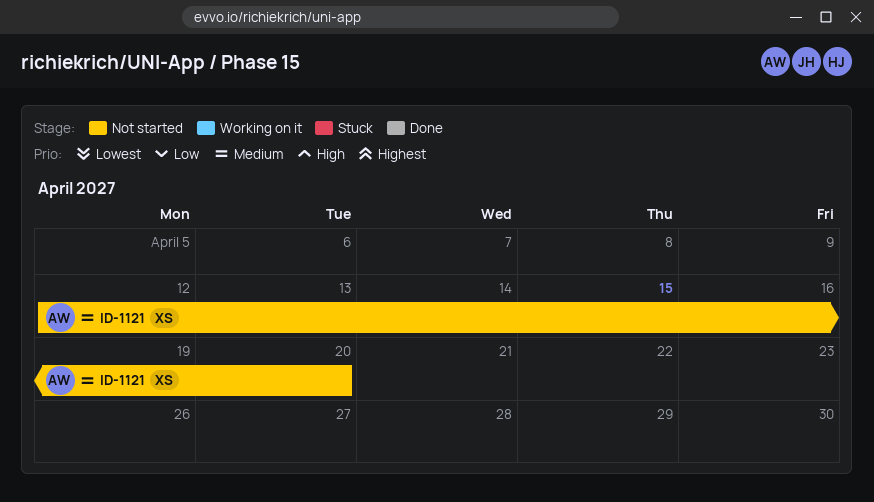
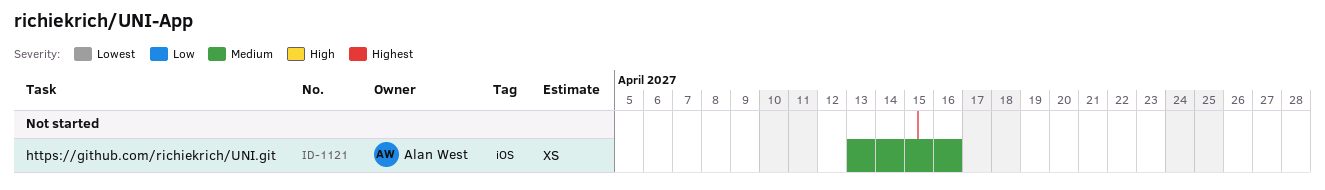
ID-1121, start: Apr 12 -> Apr 13
ID-1121, due: Apr 20 -> Apr 16

